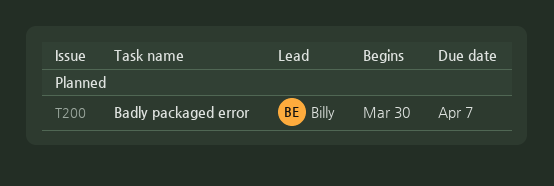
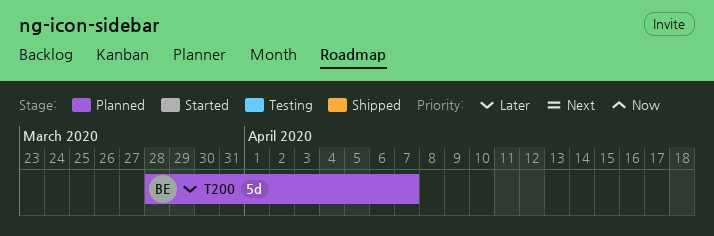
T200, start: Mar 30 -> Mar 28

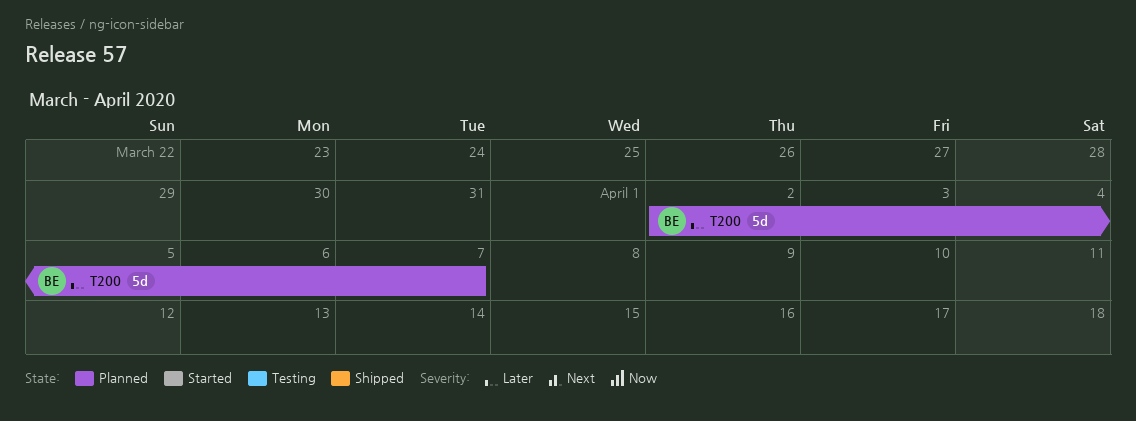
T200, start: Mar 28 -> Apr 2

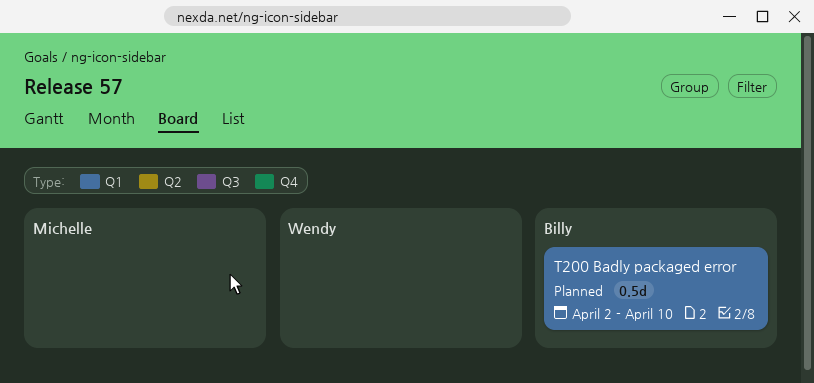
T200, estimate: 5d -> 0.5d
T200, due: Apr 7 -> Apr 10

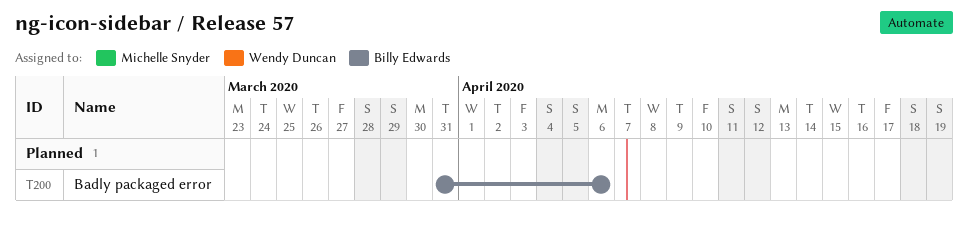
T200, start: Apr 2 -> Mar 31
T200, due: Apr 10 -> Apr 6

